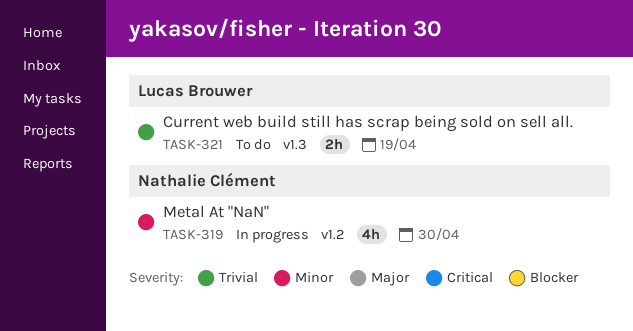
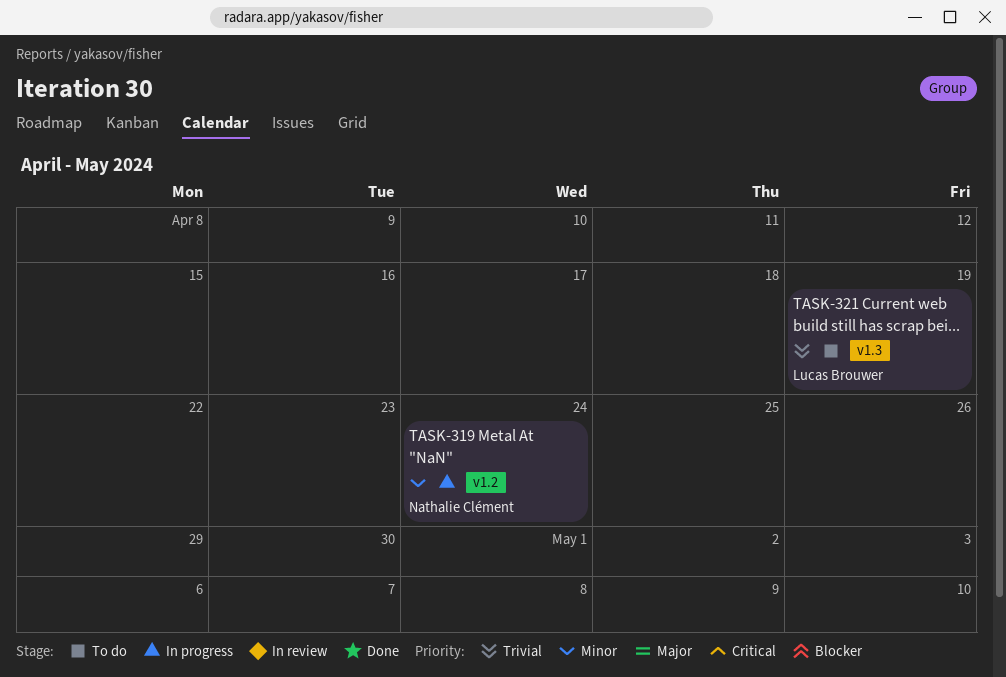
TASK-319, due: Apr 30 -> Apr 24

